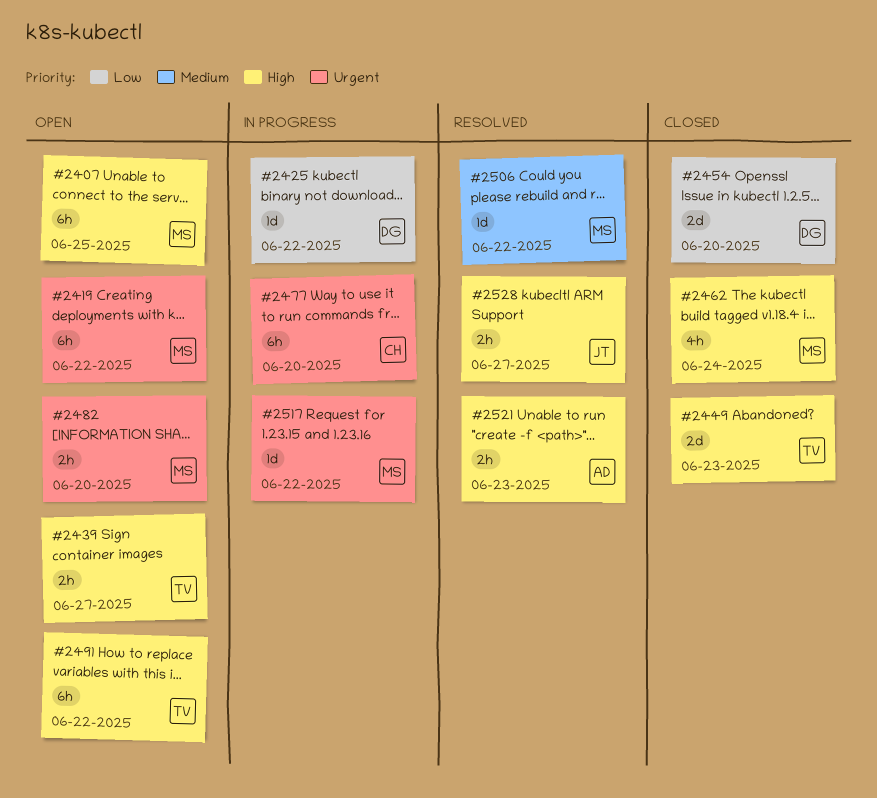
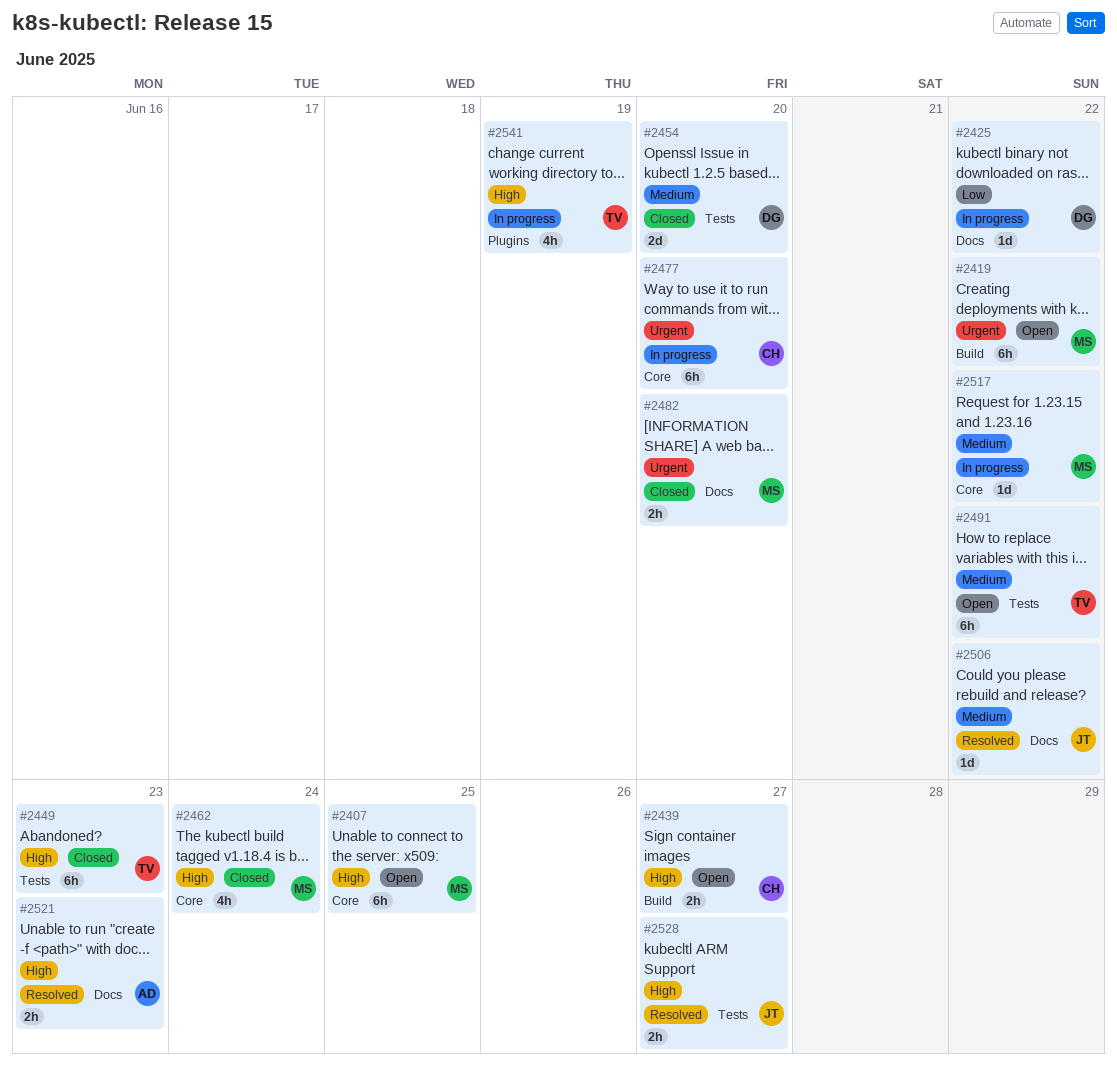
#2439, owner: TV -> CH
#2449, estimate: 2d -> 6h
#2454, priority: Low -> Medium
#2482, status: Open -> Closed
#2491, priority: High -> Medium
#2506, owner: MS -> JT
#2517, priority: Urgent -> Medium
#2541: none -> present

